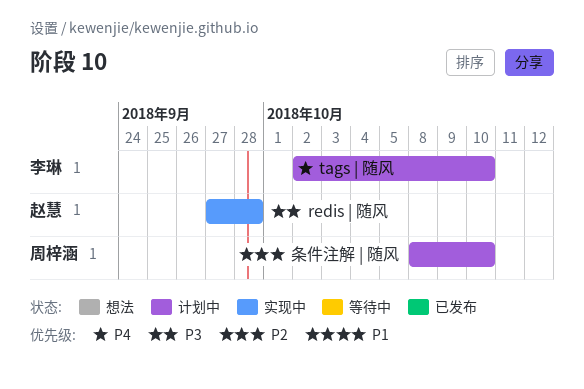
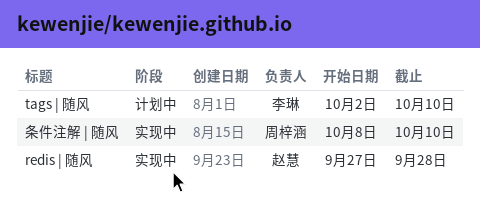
条件注解 | 随风, status: 计划中 -> 实现中

